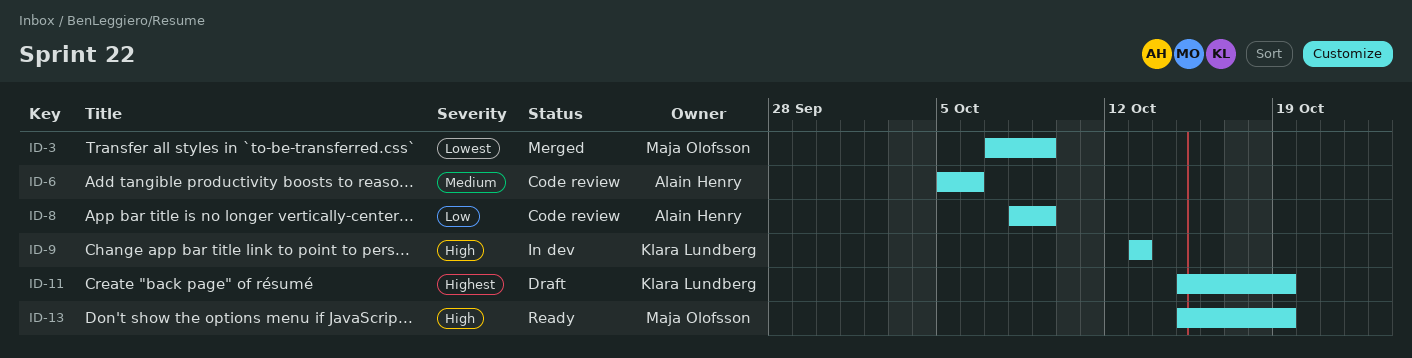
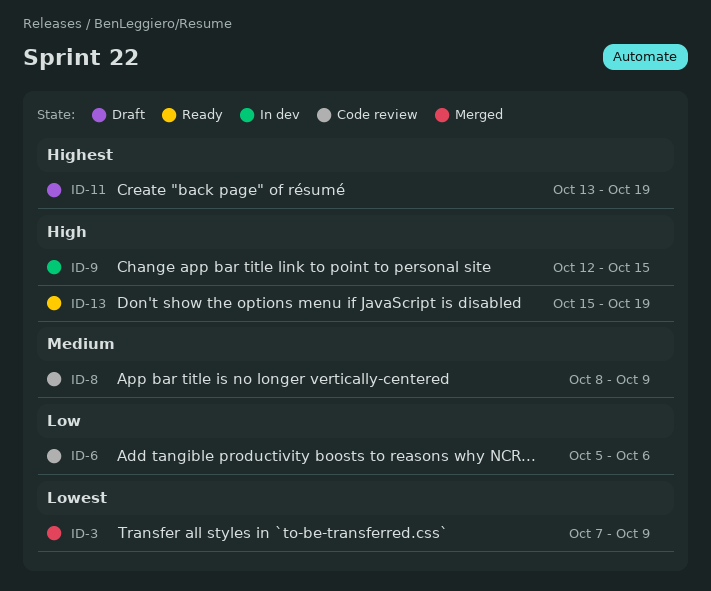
ID-6, priority: Medium -> Low
ID-8, priority: Low -> Medium
ID-9, start: Oct 13 -> Oct 12
ID-9, due: Oct 13 -> Oct 15
ID-11, start: Oct 15 -> Oct 13

